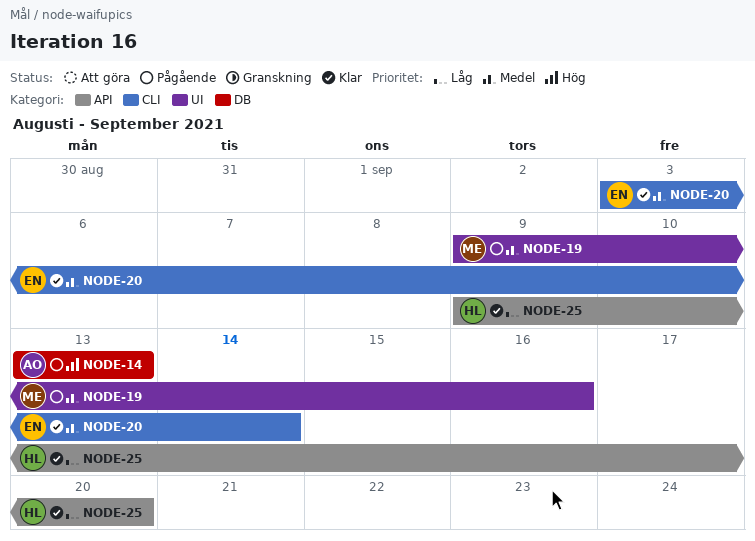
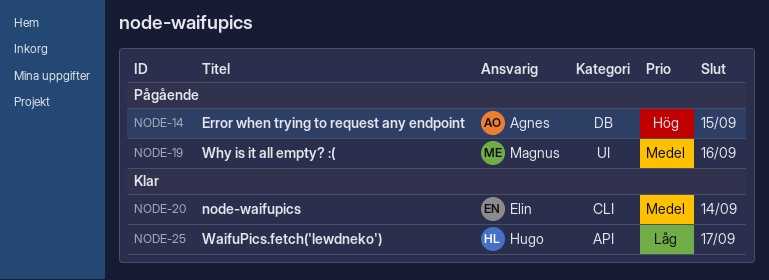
NODE-14, due: Sep 13 -> Sep 15
NODE-25, due: Sep 20 -> Sep 17

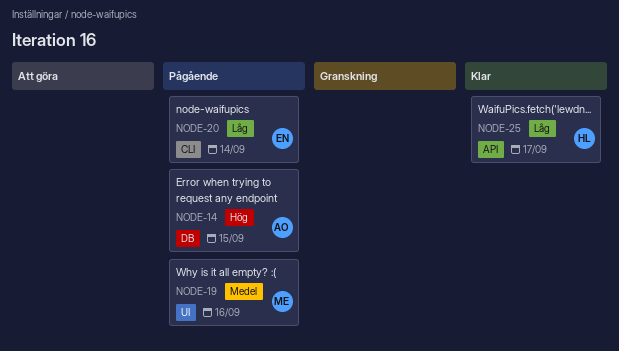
NODE-20, status: Klar -> Pågående
NODE-20, priority: Medel -> Låg

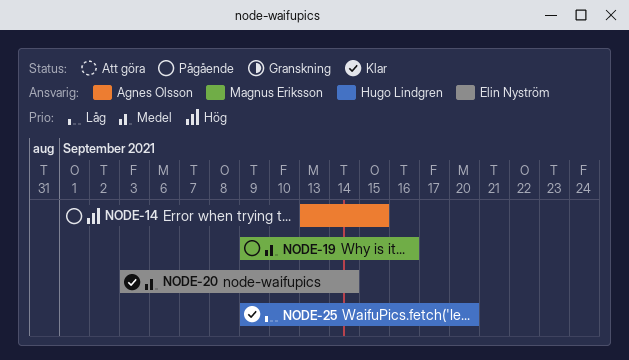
NODE-20, status: Pågående -> Klar
NODE-20, priority: Låg -> Medel
NODE-25, due: Sep 17 -> Sep 20

